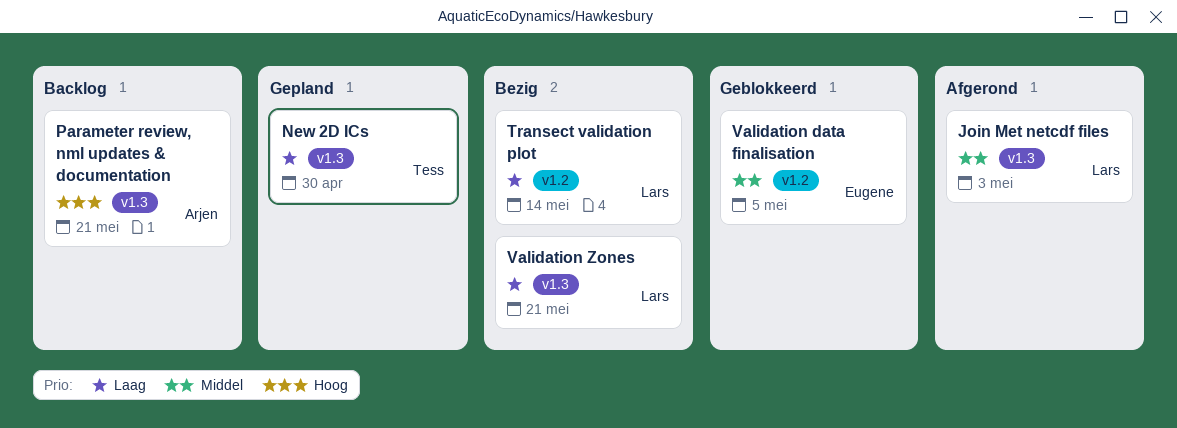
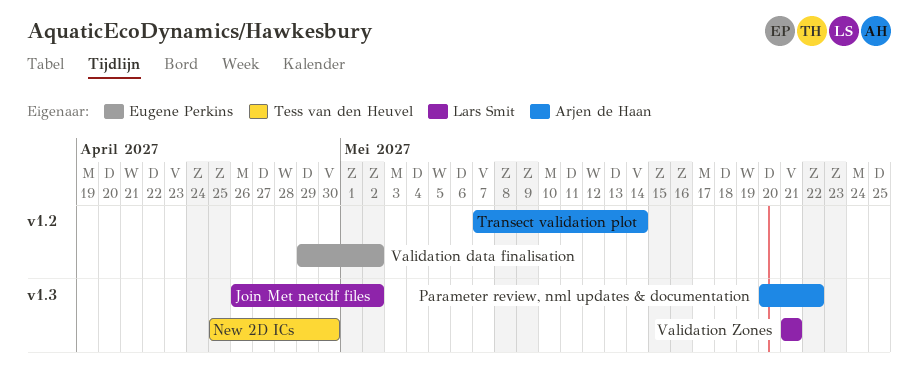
Join Met netcdf files, due: May 3 -> May 2
Parameter review, nml updates & documentation, due: May 21 -> May 22
Transect validation plot, owner: Lars Smit -> Arjen de Haan
Validation data finalisation, due: May 5 -> May 2

